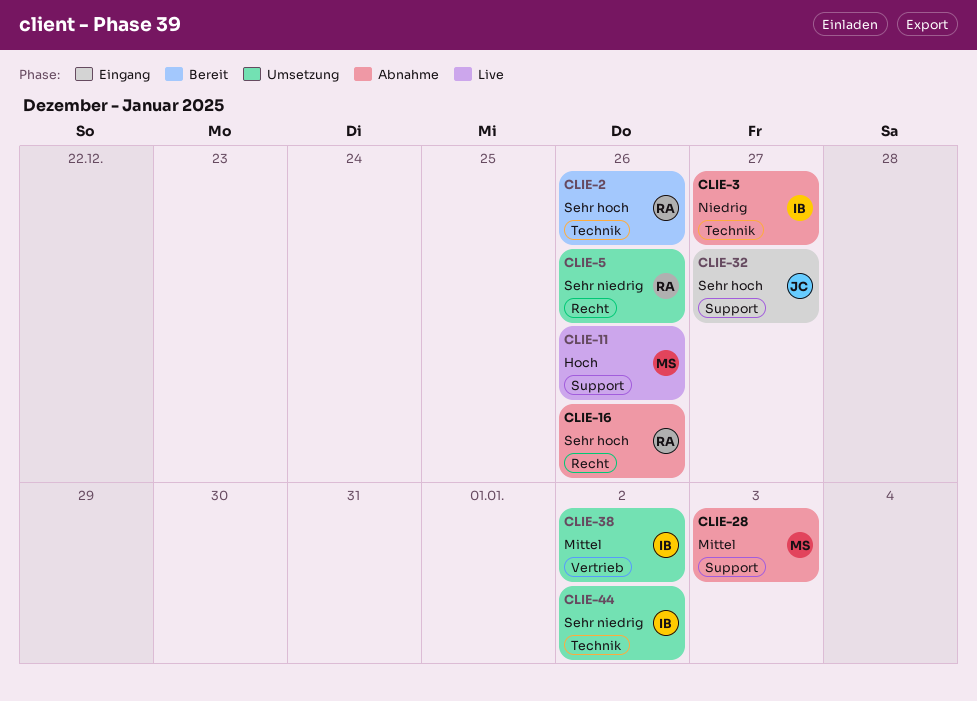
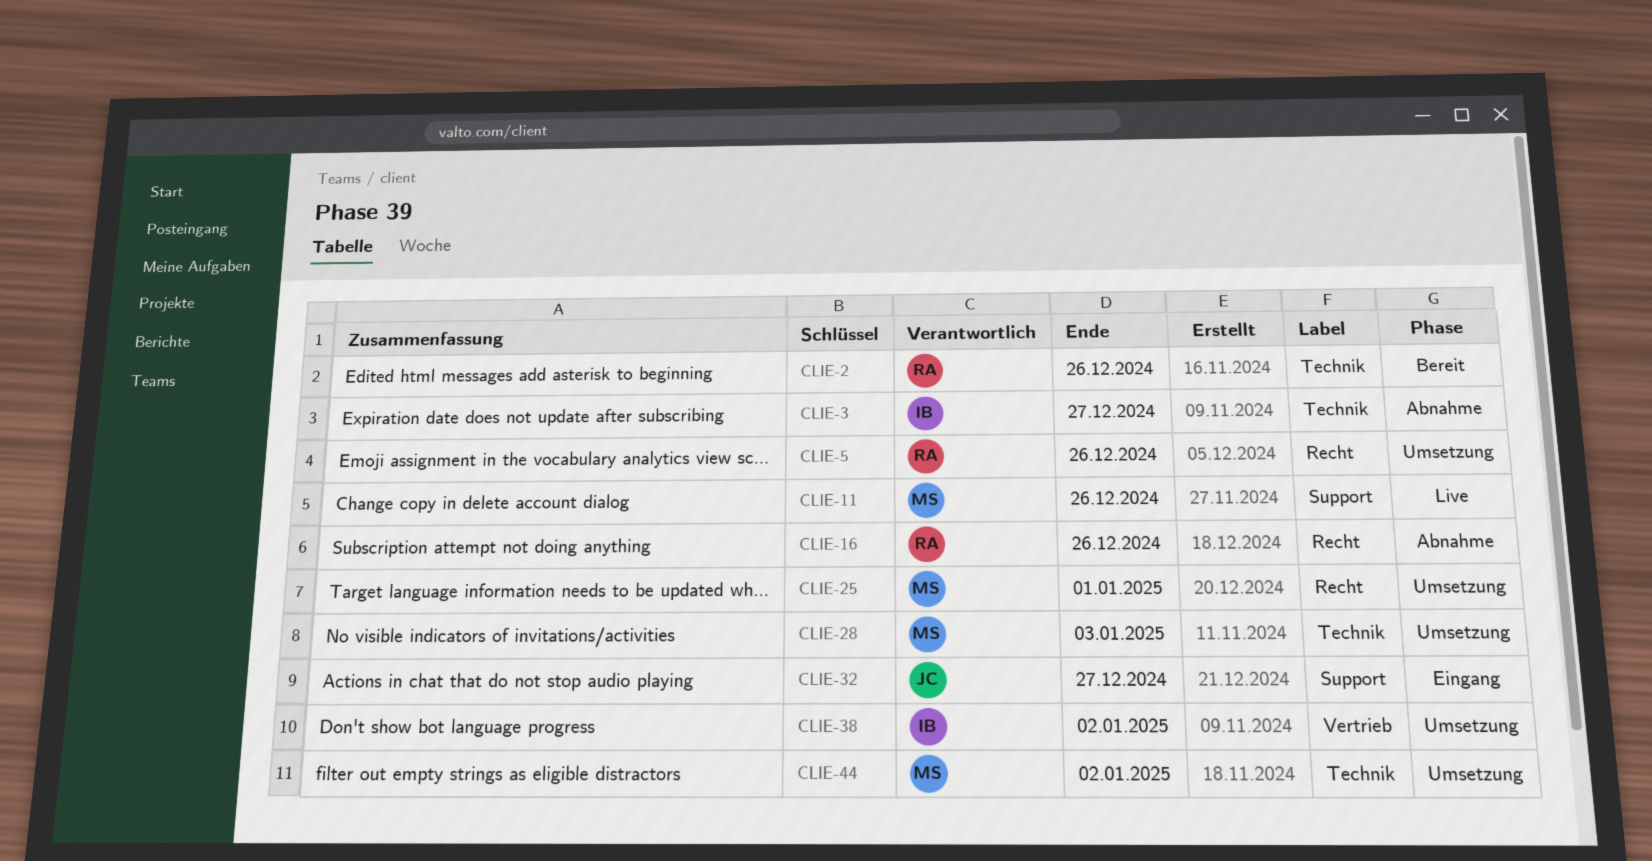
CLIE-25: none -> present
CLIE-28, status: Abnahme -> Umsetzung
CLIE-28, label: Support -> Technik
CLIE-44, owner: IB -> MS

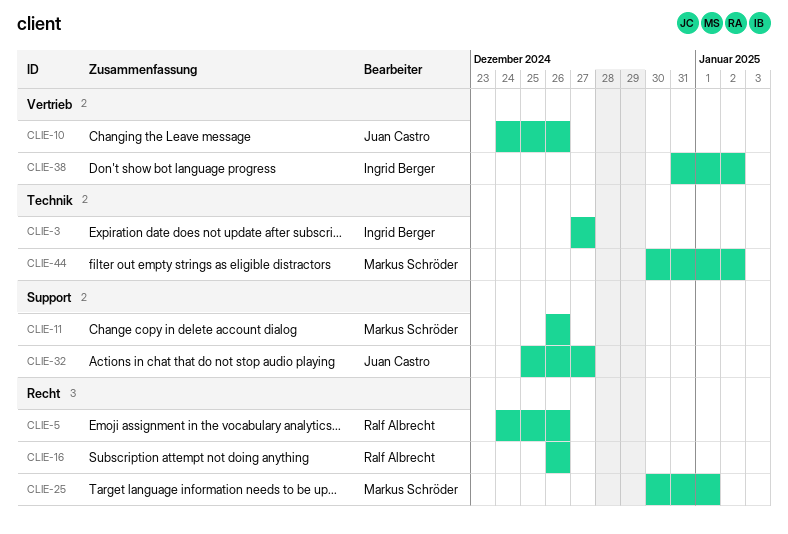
CLIE-2: present -> none
CLIE-10: none -> present
CLIE-28: present -> none

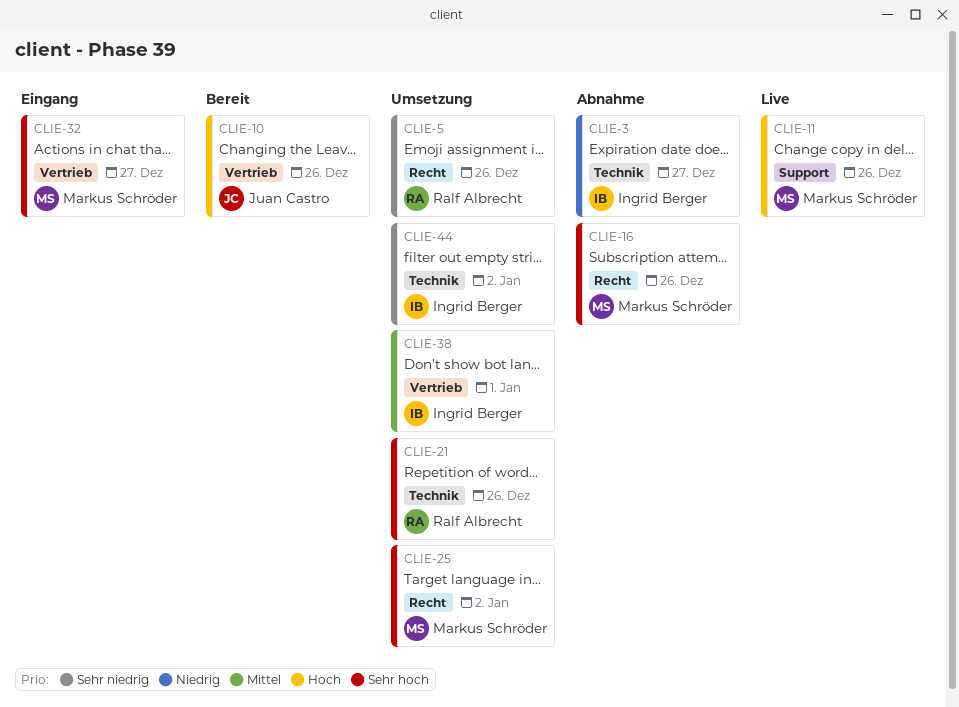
CLIE-16, owner: Ralf Albrecht -> Markus Schröder
CLIE-21: none -> present
CLIE-25, due: Jan 1 -> Jan 2
CLIE-32, owner: Juan Castro -> Markus Schröder
CLIE-32, label: Support -> Vertrieb
CLIE-38, due: Jan 2 -> Jan 1
CLIE-44, owner: Markus Schröder -> Ingrid Berger

